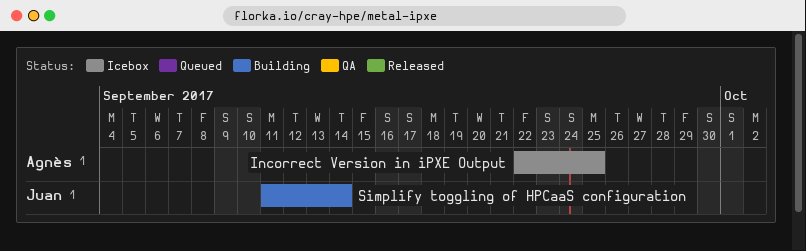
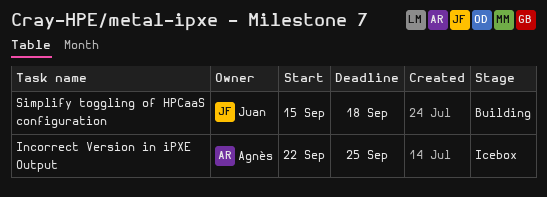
Simplify toggling of HPCaaS configuration, start: Sep 11 -> Sep 15
Simplify toggling of HPCaaS configuration, due: Sep 14 -> Sep 18

